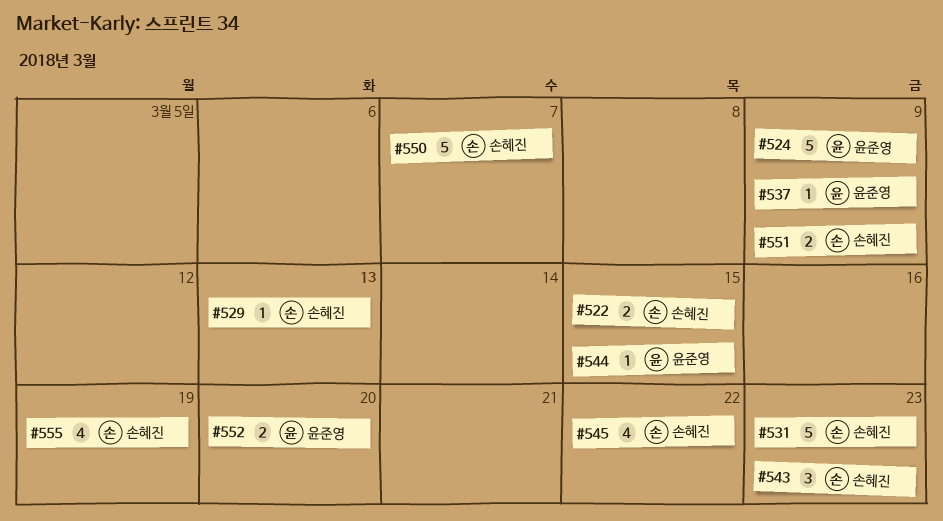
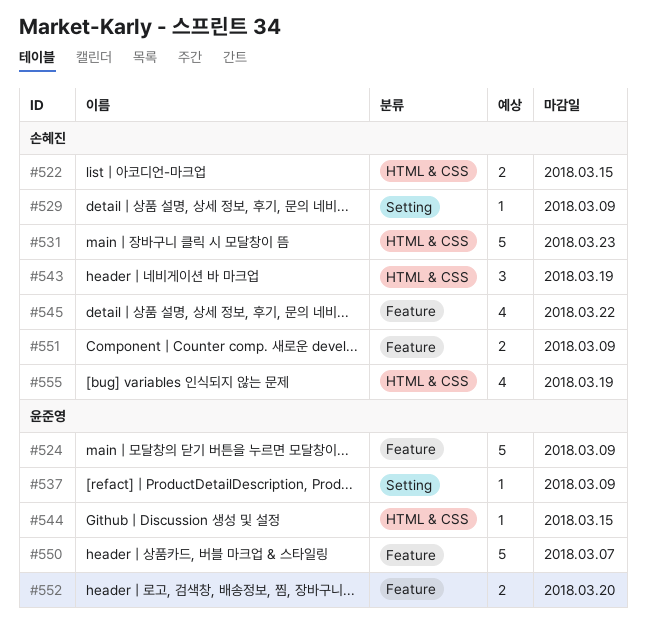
#529, due: Mar 13 -> Mar 9
#543, due: Mar 23 -> Mar 19
#550, owner: 손혜진 -> 윤준영

